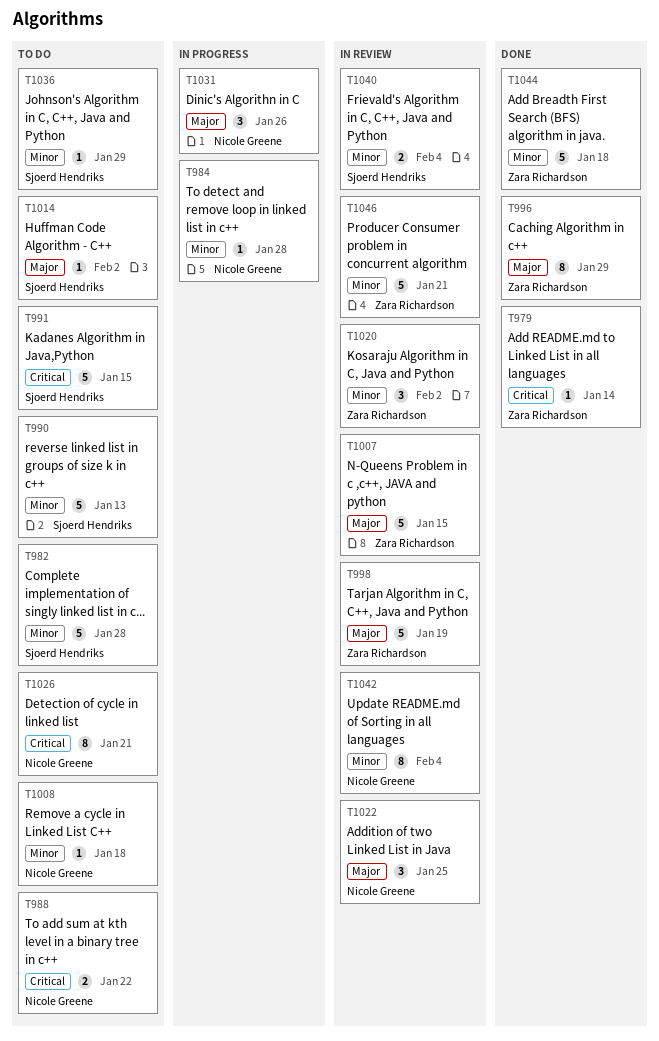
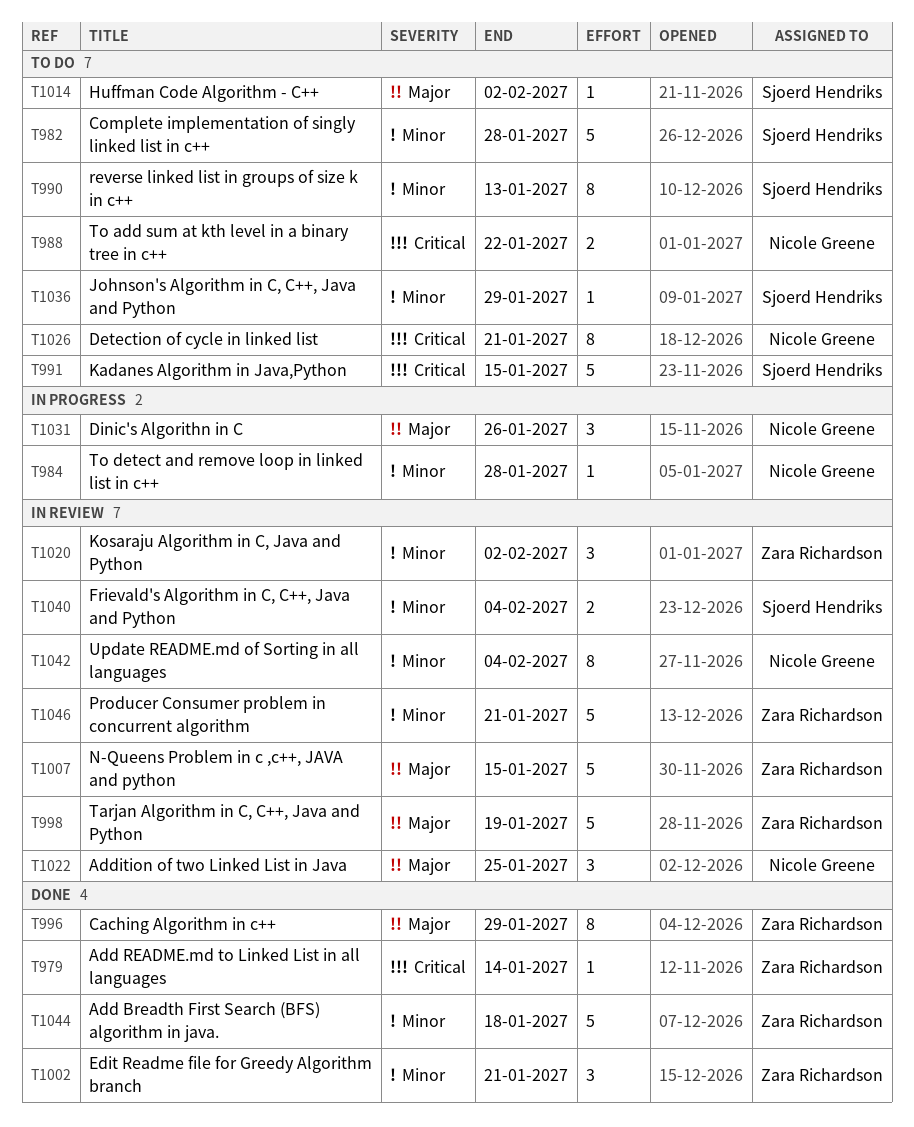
T990, estimate: 5 -> 8
T1002: none -> present
T1008: present -> none

